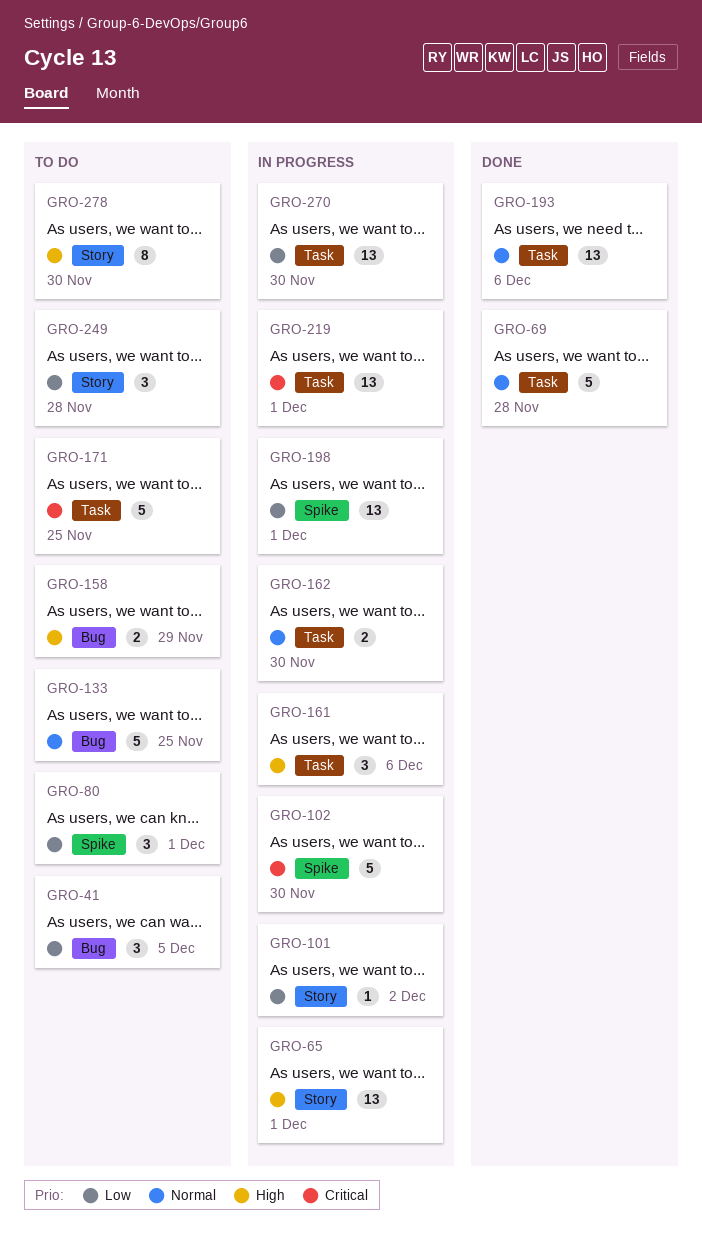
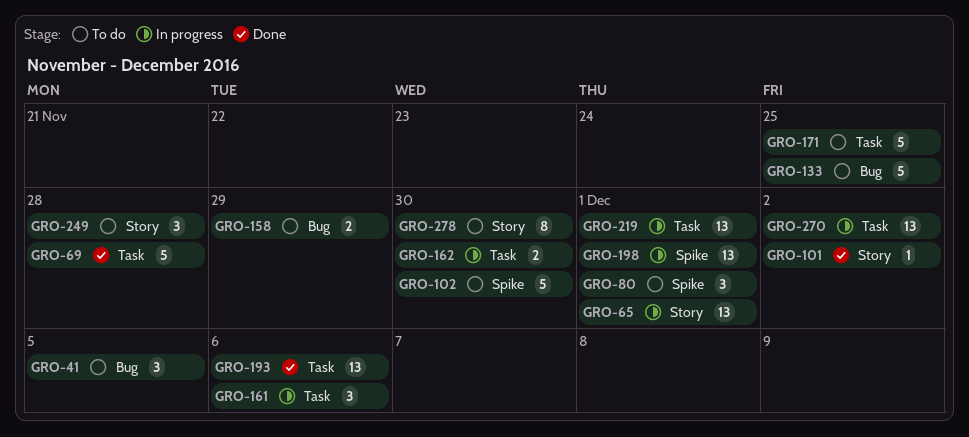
GRO-101, status: In progress -> Done
GRO-102, status: In progress -> To do
GRO-270, due: Nov 30 -> Dec 2

